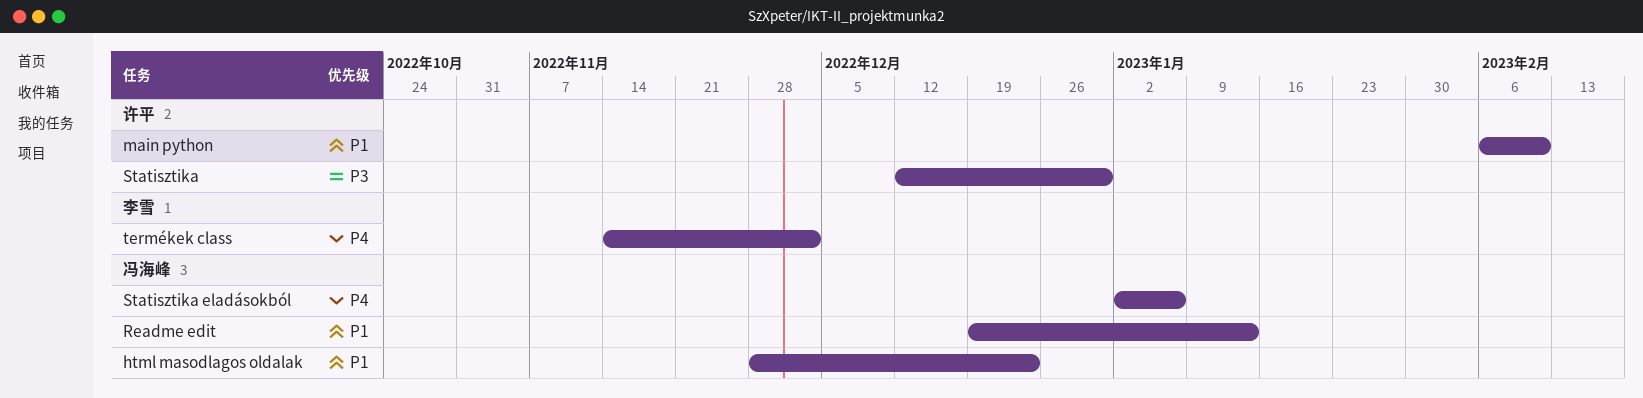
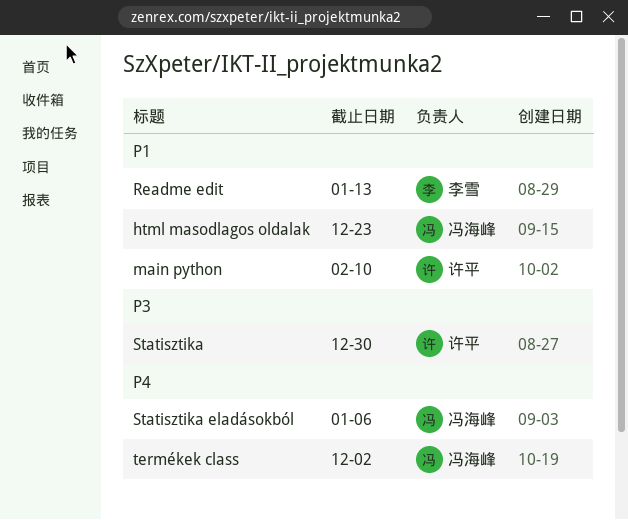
Readme edit, owner: 冯海峰 -> 李雪
termékek class, owner: 李雪 -> 冯海峰

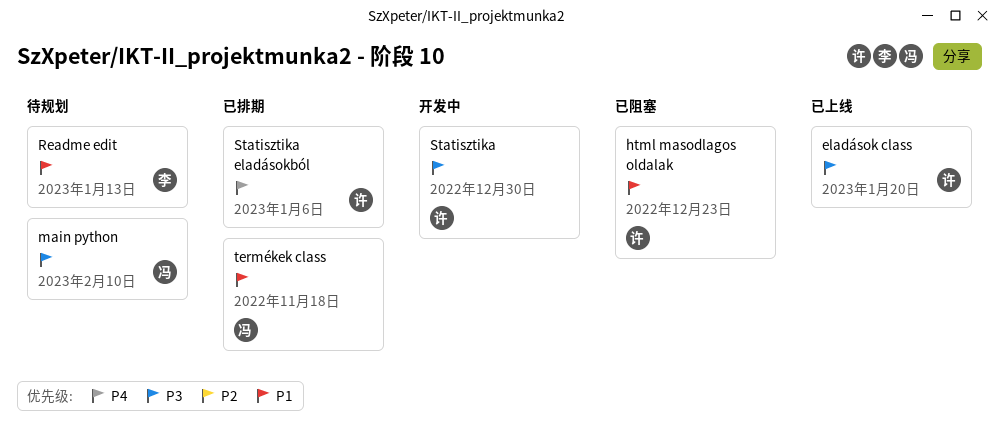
eladások class: none -> present
html masodlagos oldalak, owner: 冯海峰 -> 许平
main python, owner: 许平 -> 冯海峰
main python, priority: P1 -> P3
Statisztika eladásokból, owner: 冯海峰 -> 许平
termékek class, priority: P4 -> P1
termékek class, due: Dec 2 -> Nov 18

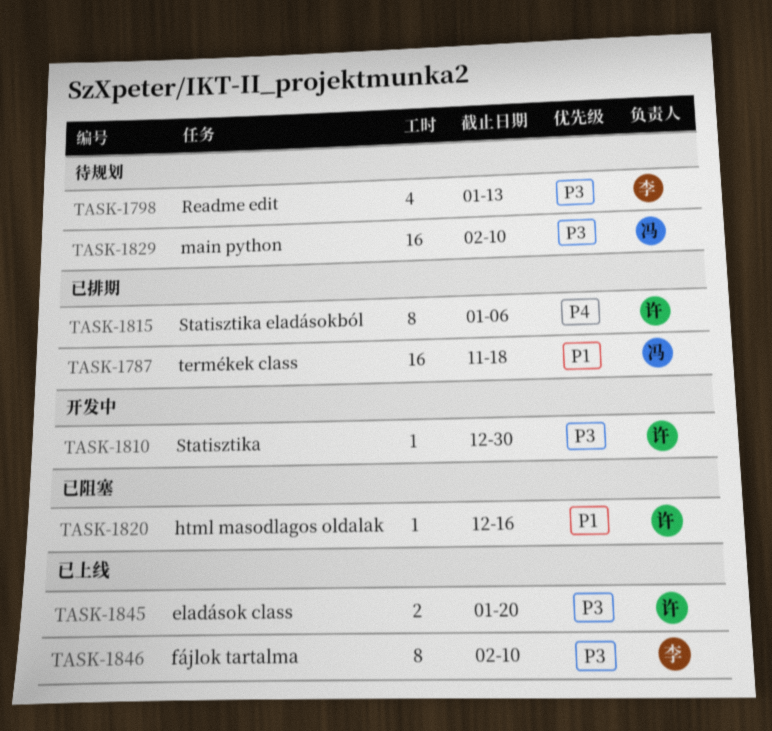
fájlok tartalma: none -> present
html masodlagos oldalak, due: Dec 23 -> Dec 16
Readme edit, priority: P1 -> P3

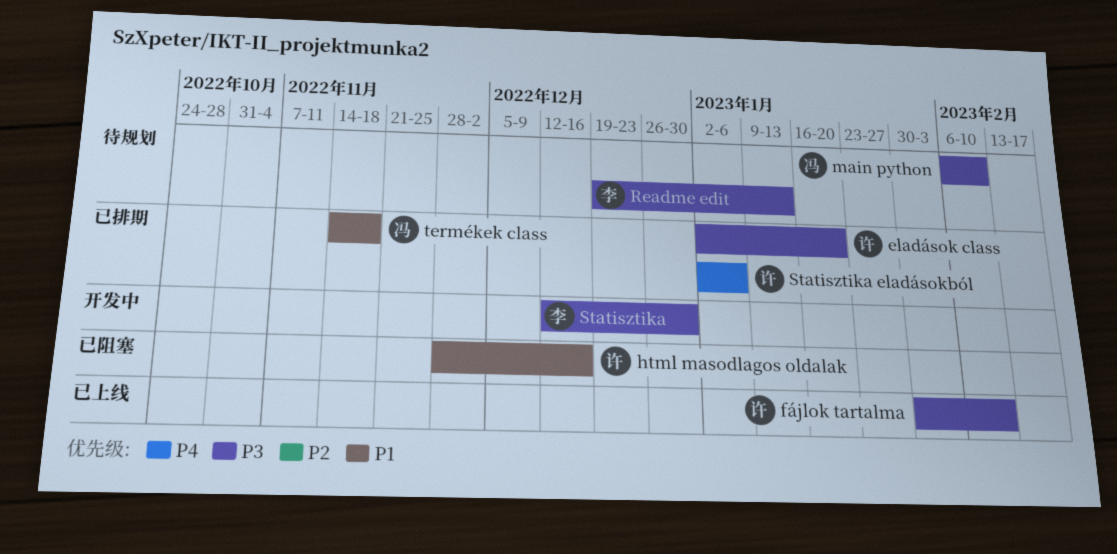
eladások class, status: 已上线 -> 已排期
fájlok tartalma, owner: 李 -> 许
Statisztika, owner: 许 -> 李

